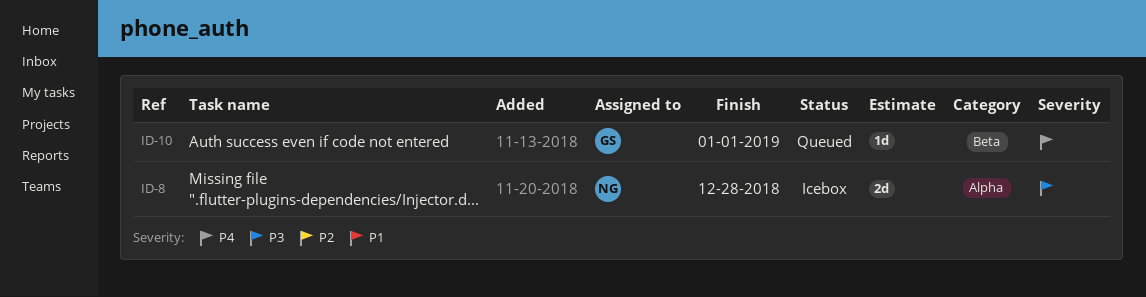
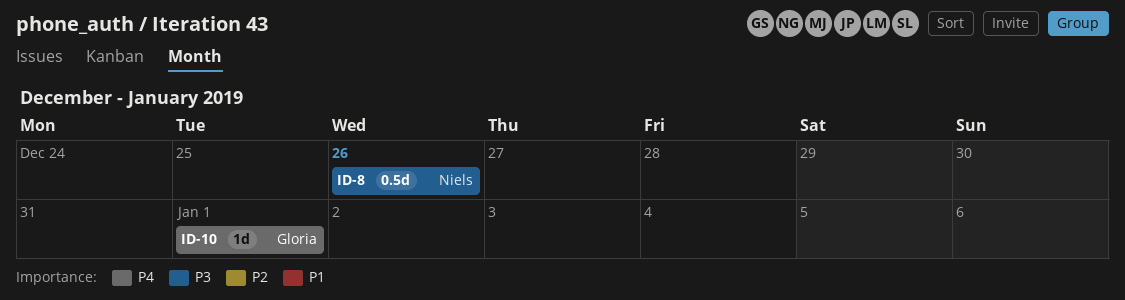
ID-8, estimate: 2d -> 0.5d
ID-8, due: Dec 28 -> Dec 26

